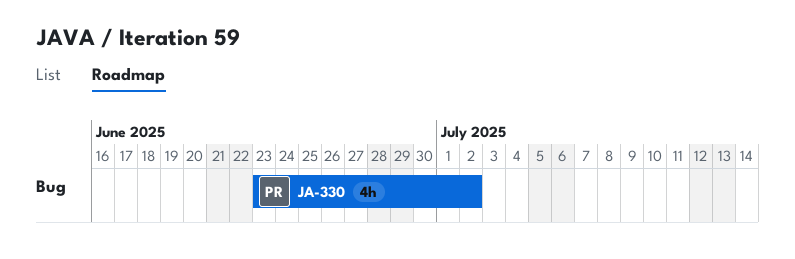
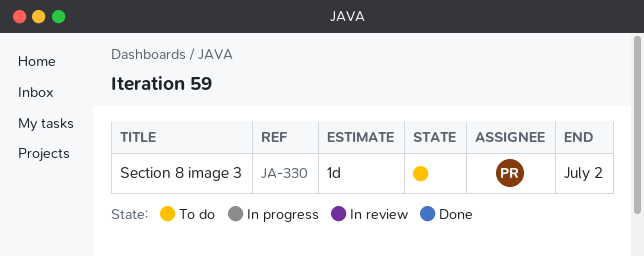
JA-330, estimate: 4h -> 1d

